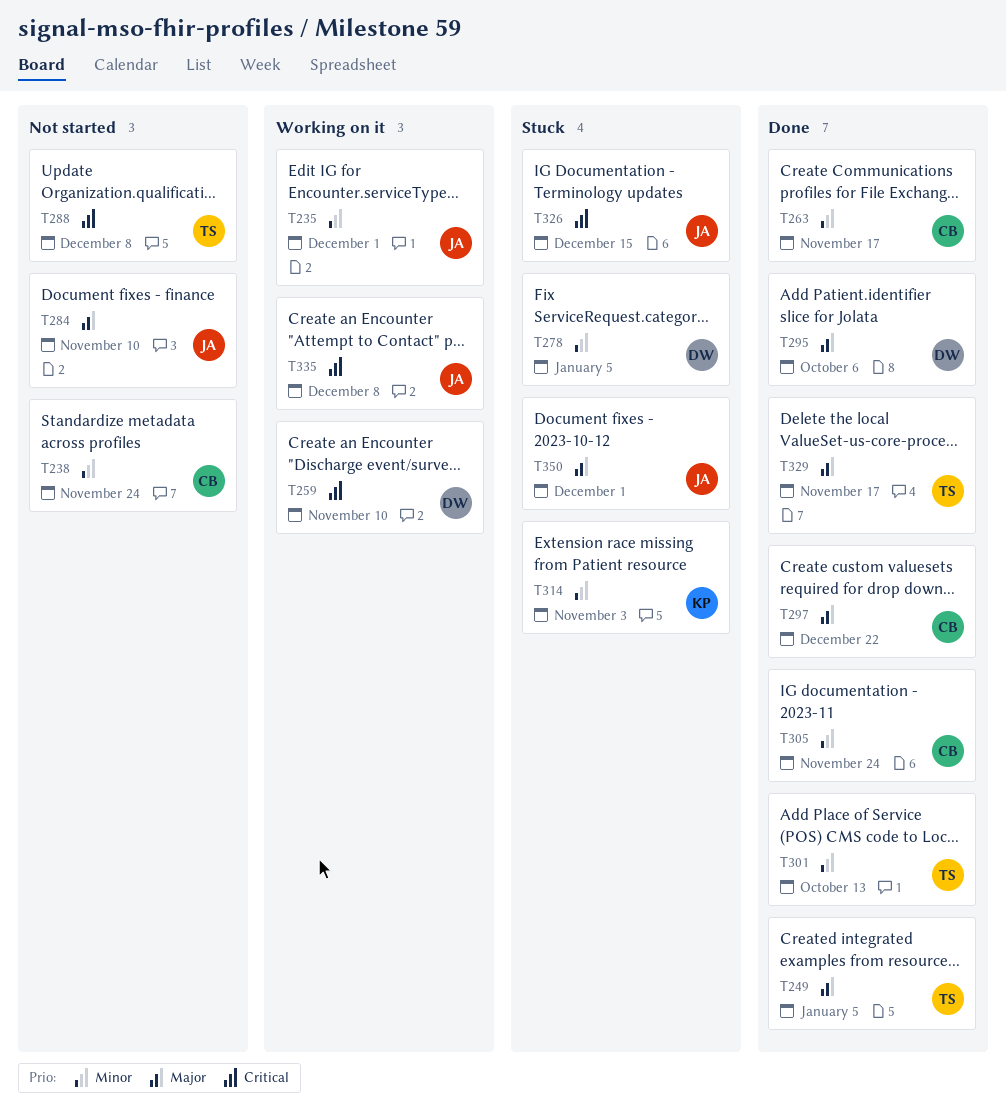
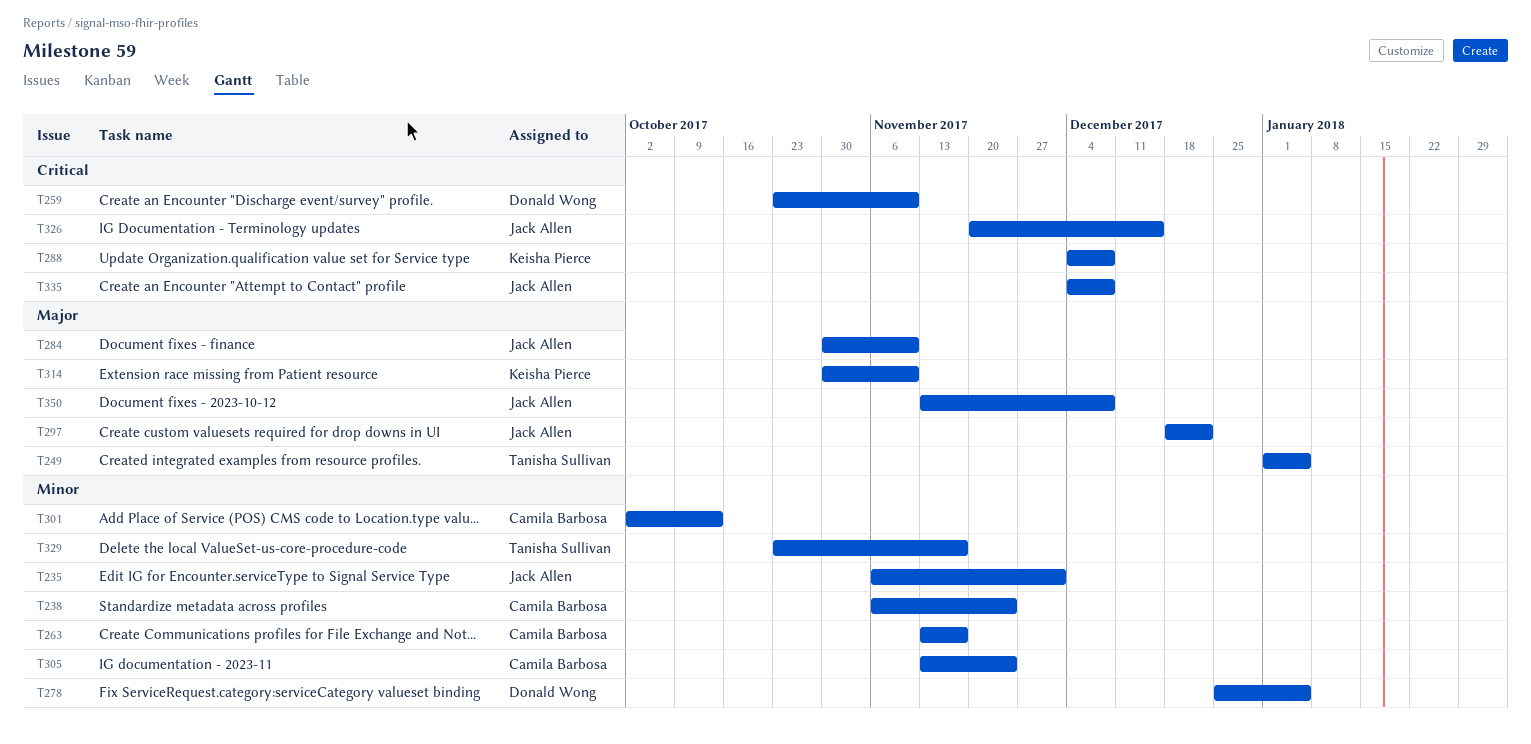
T288, owner: Tanisha Sullivan -> Keisha Pierce
T295: present -> none
T297, owner: Camila Barbosa -> Jack Allen
T301, owner: Tanisha Sullivan -> Camila Barbosa
T314, priority: Minor -> Major
T314, due: Nov 3 -> Nov 10
T329, priority: Major -> Minor
T350, due: Dec 1 -> Dec 8

